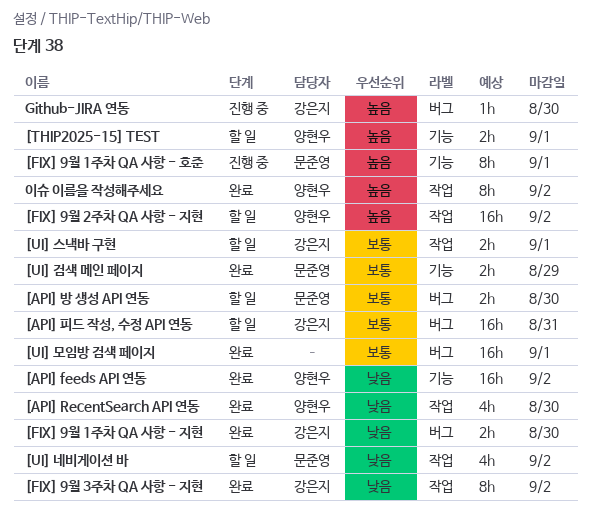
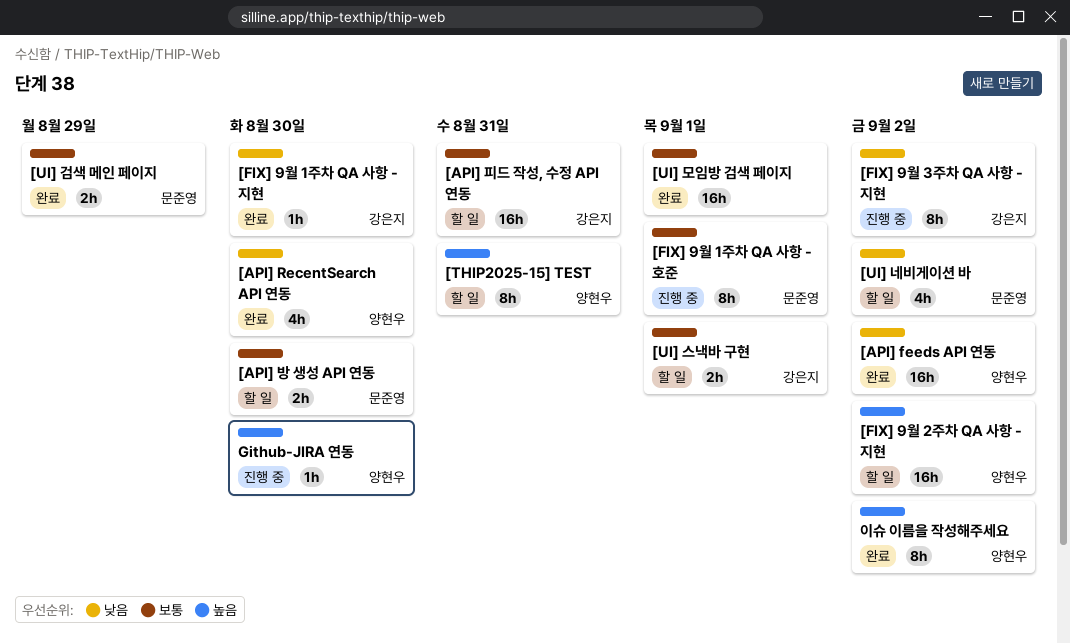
[FIX] 9월 1주차 QA 사항 - 지현, estimate: 2h -> 1h
[FIX] 9월 1주차 QA 사항 - 호준, priority: 높음 -> 보통
[FIX] 9월 3주차 QA 사항 - 지현, status: 완료 -> 진행 중
[THIP2025-15] TEST, estimate: 2h -> 8h
[THIP2025-15] TEST, due: Sep 1 -> Aug 31
Github-JIRA 연동, owner: 강은지 -> 양현우

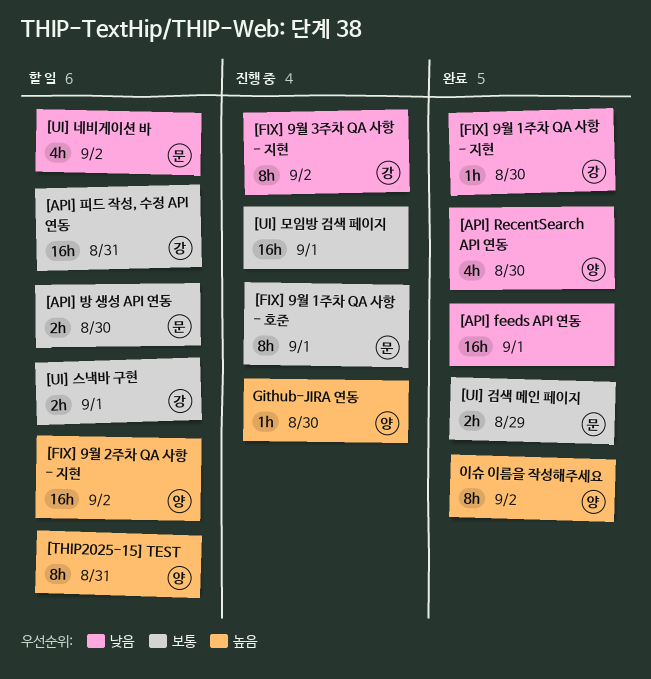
[API] feeds API 연동, owner: 양현우 -> none
[API] feeds API 연동, due: Sep 2 -> Sep 1
[UI] 모임방 검색 페이지, status: 완료 -> 진행 중

